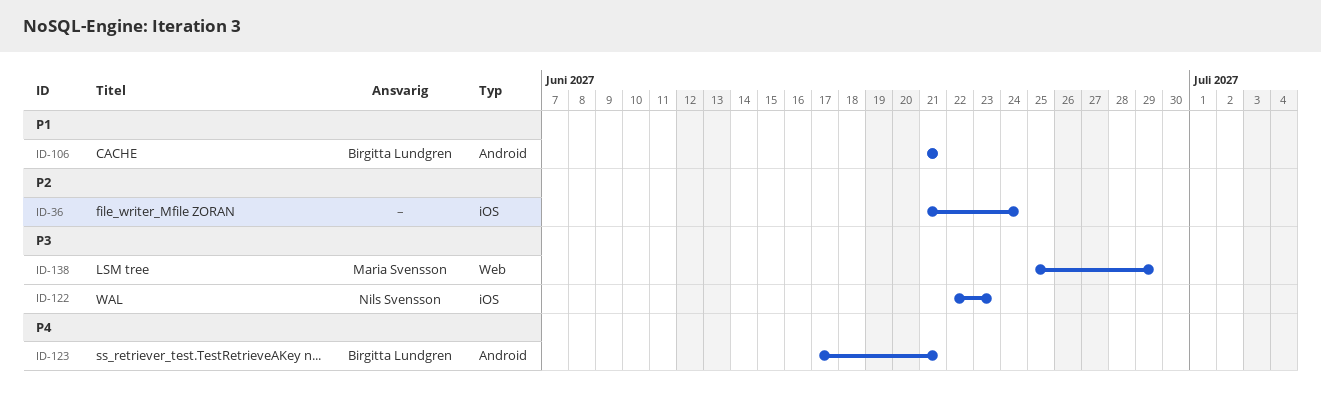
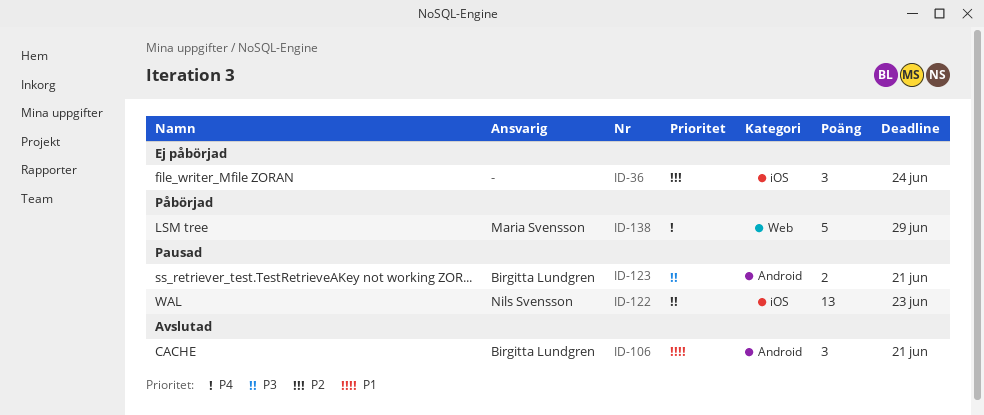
ID-123, priority: P4 -> P3
ID-138, priority: P3 -> P4

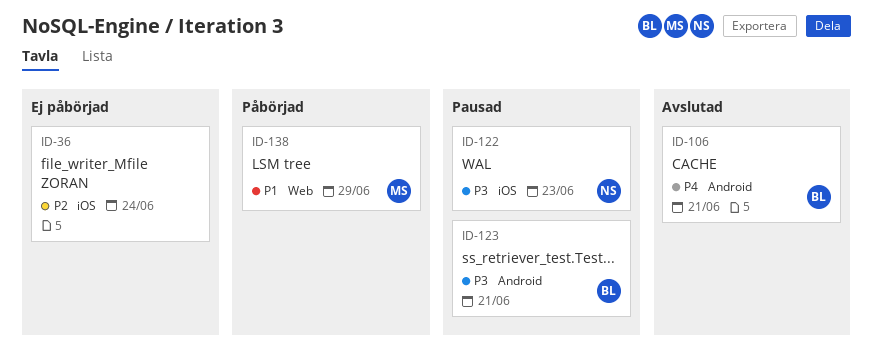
ID-106, priority: P1 -> P4
ID-138, priority: P4 -> P1

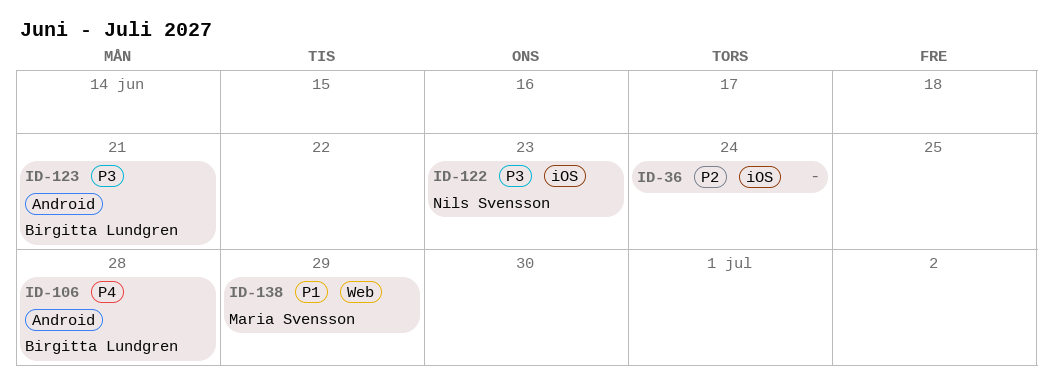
ID-106, due: Jun 21 -> Jun 28

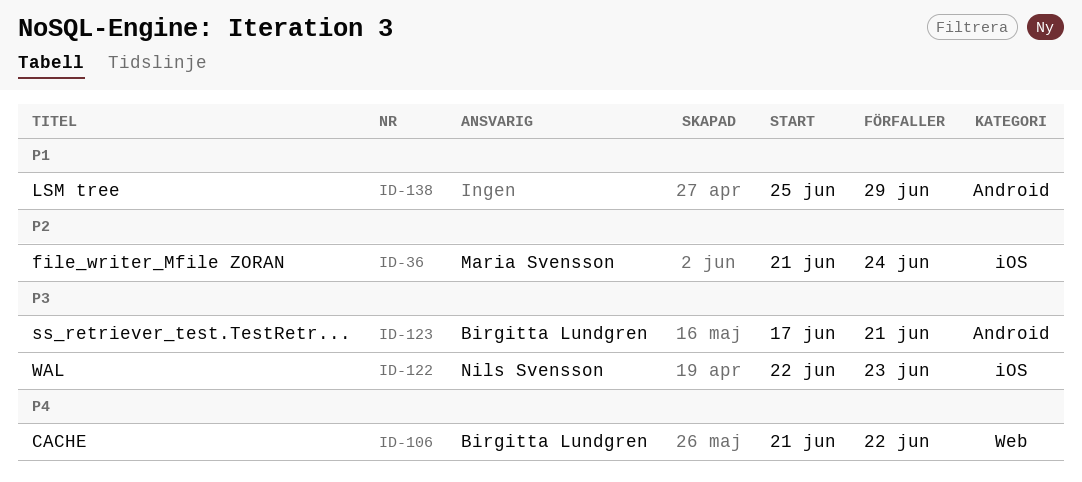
ID-36, owner: none -> Maria Svensson
ID-106, label: Android -> Web
ID-106, due: Jun 28 -> Jun 22
ID-138, owner: Maria Svensson -> none
ID-138, label: Web -> Android

